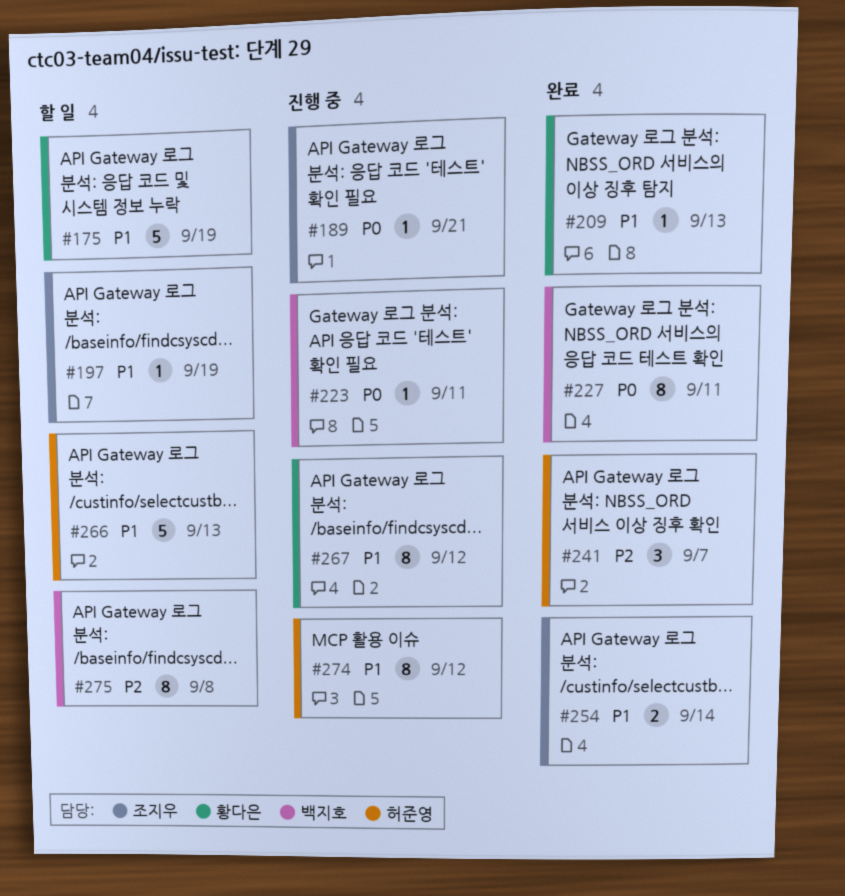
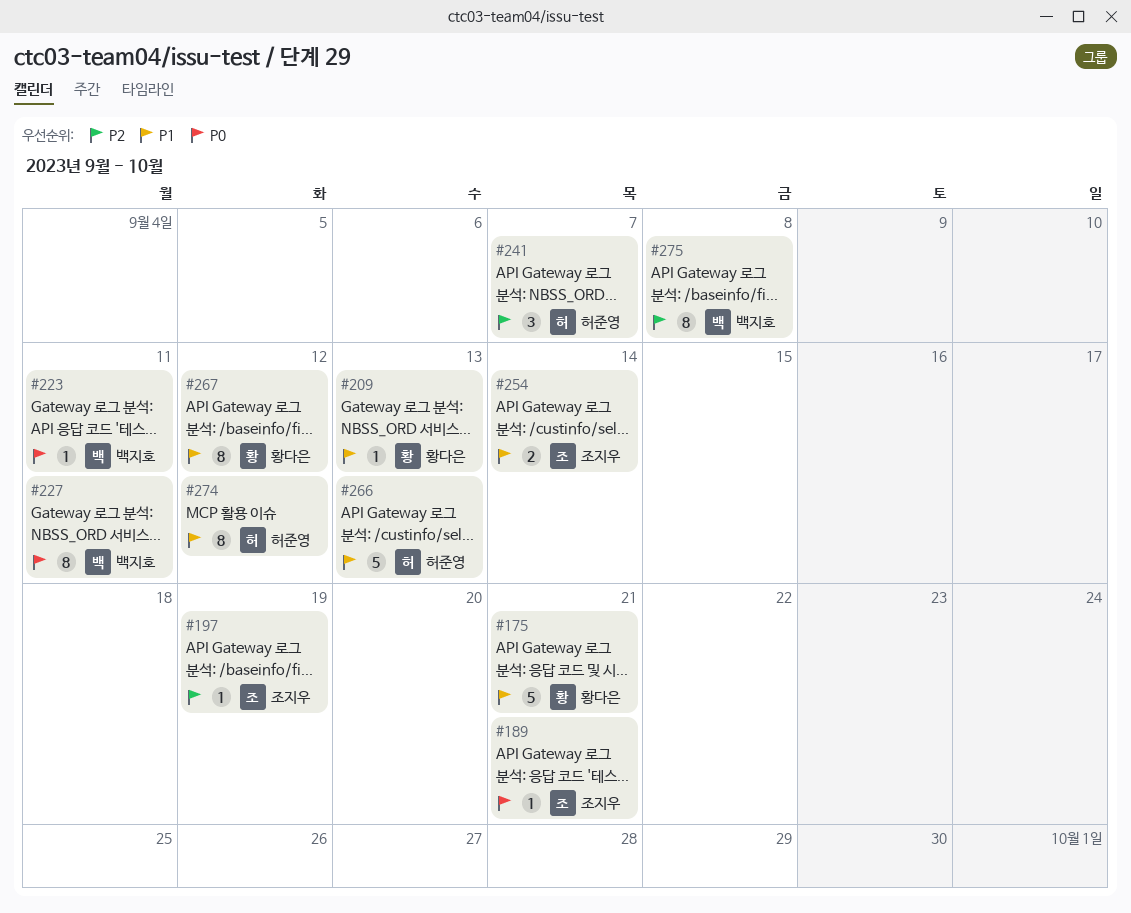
#175, due: Sep 19 -> Sep 21
#197, priority: P1 -> P2

